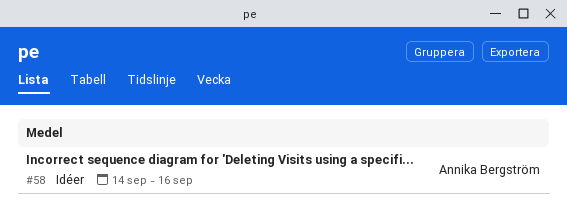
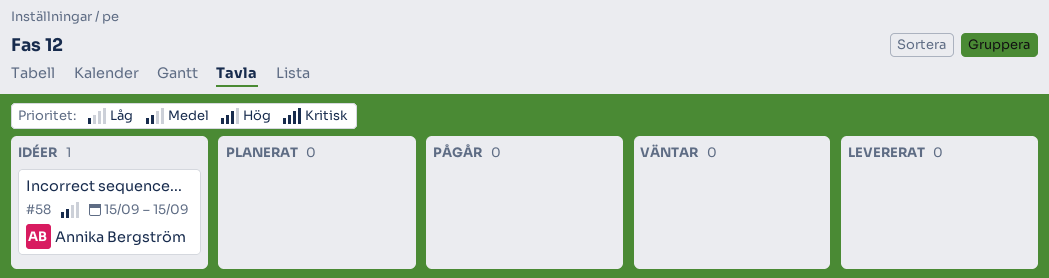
#58, start: Sep 14 -> Sep 15
#58, due: Sep 16 -> Sep 15

